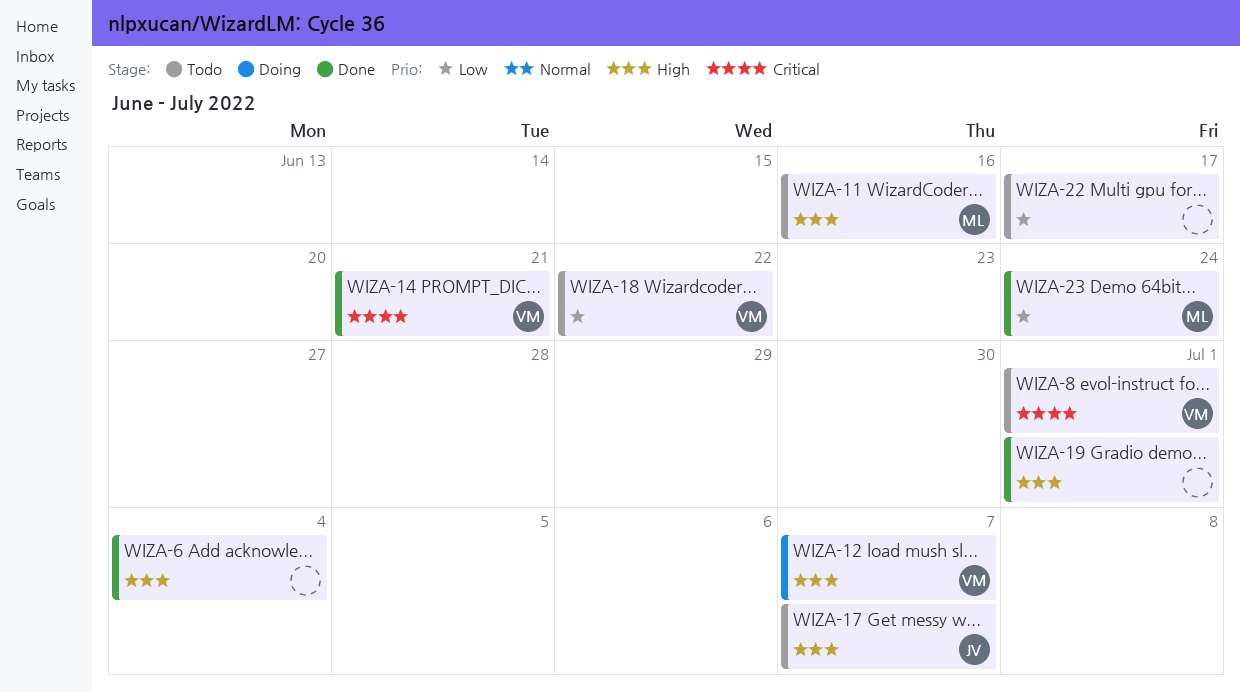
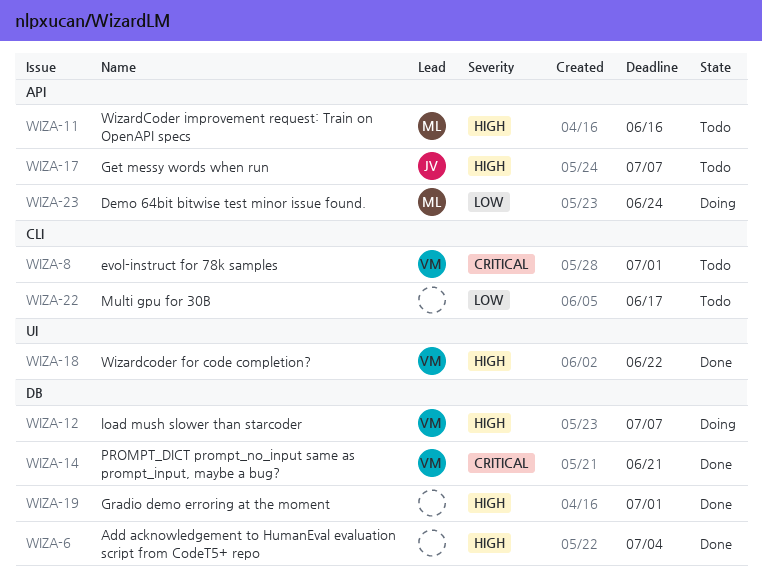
WIZA-18, status: Todo -> Done
WIZA-18, priority: Low -> High
WIZA-23, status: Done -> Doing

